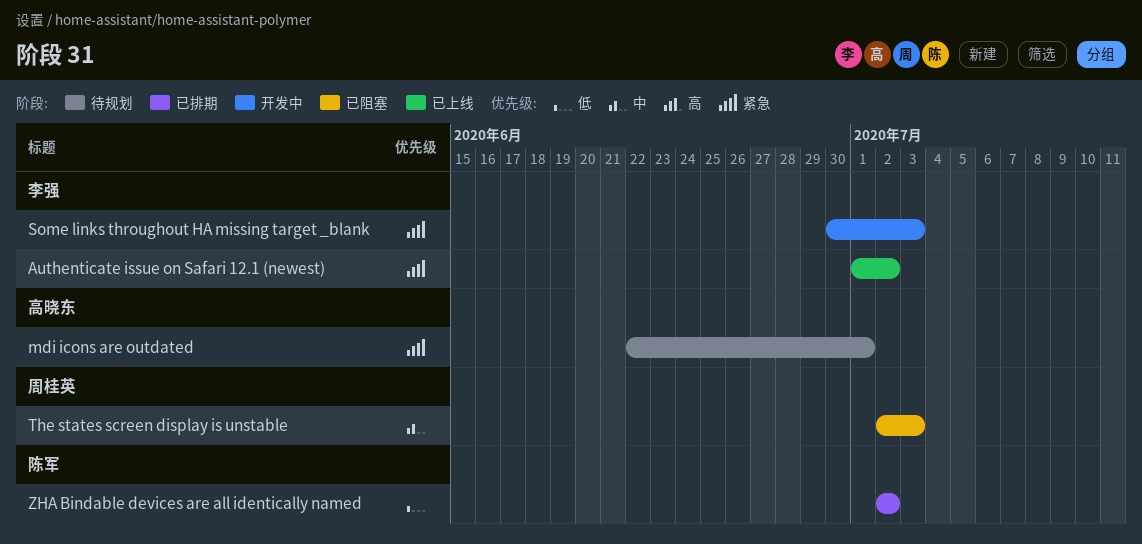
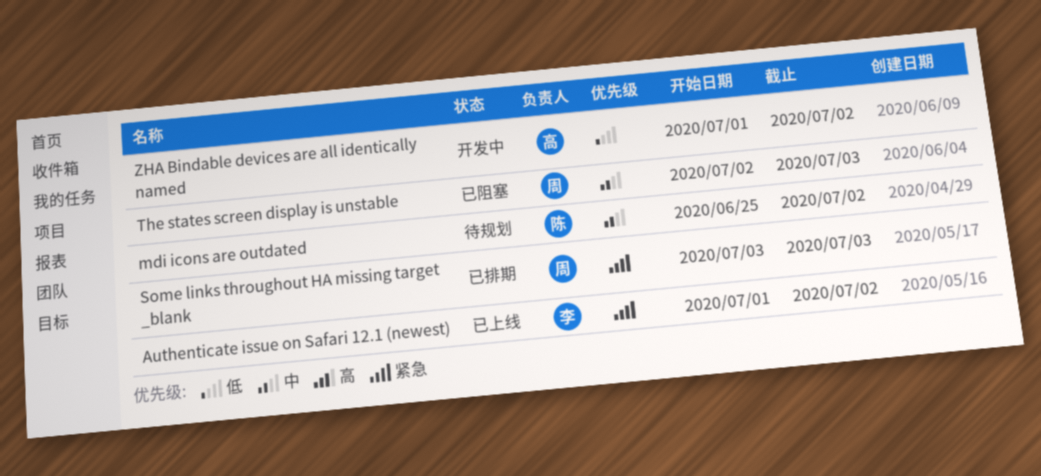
mdi icons are outdated, owner: 高晓东 -> 陈军
mdi icons are outdated, priority: 紧急 -> 中
mdi icons are outdated, start: Jun 22 -> Jun 25
mdi icons are outdated, due: Jul 1 -> Jul 2
Some links throughout HA missing target _blank, status: 开发中 -> 已排期
Some links throughout HA missing target _blank, owner: 李强 -> 周桂英
Some links throughout HA missing target _blank, start: Jun 30 -> Jul 3
ZHA Bindable devices are all identically named, status: 已排期 -> 开发中
ZHA Bindable devices are all identically named, owner: 陈军 -> 高晓东
ZHA Bindable devices are all identically named, start: Jul 2 -> Jul 1

